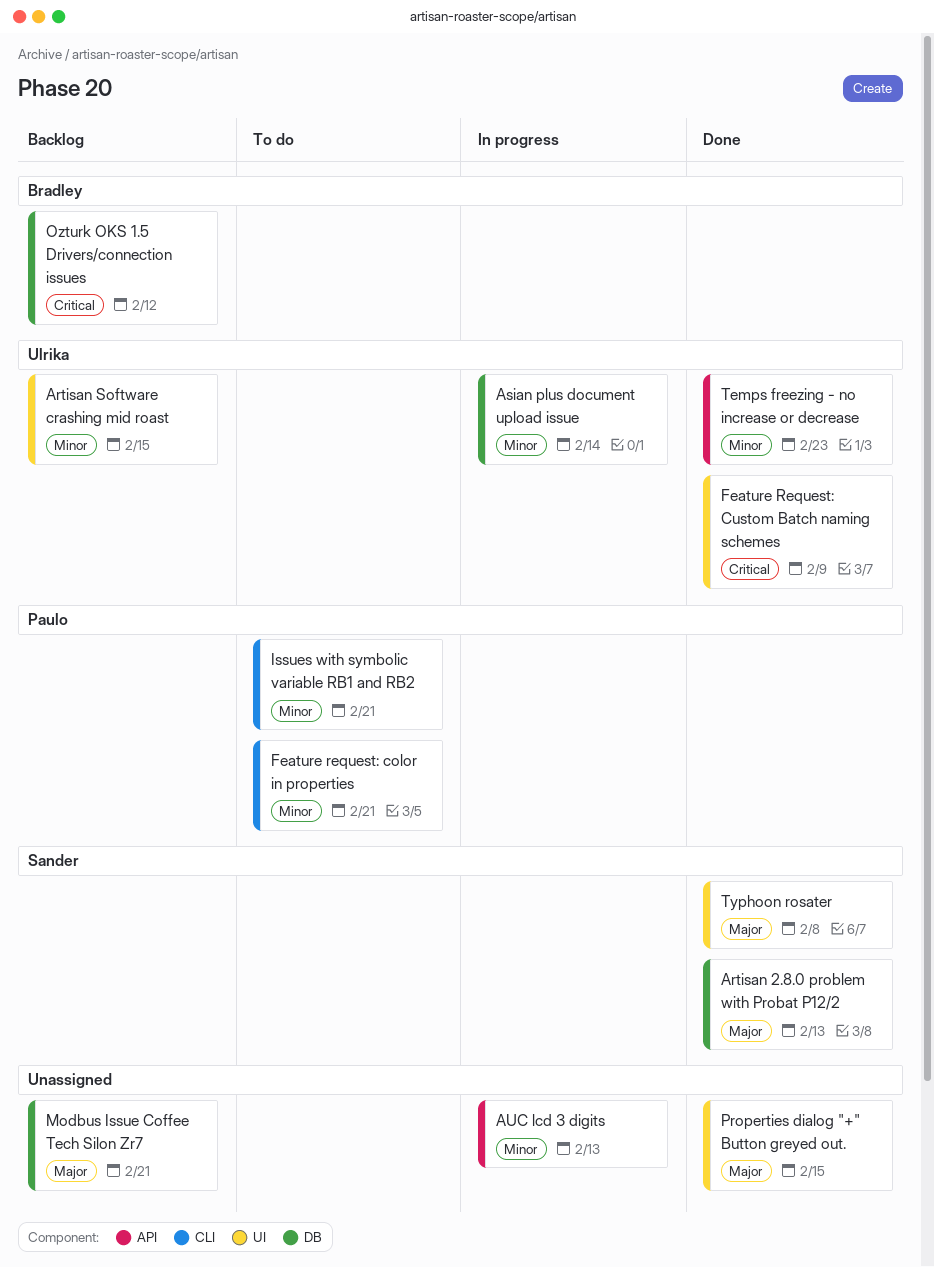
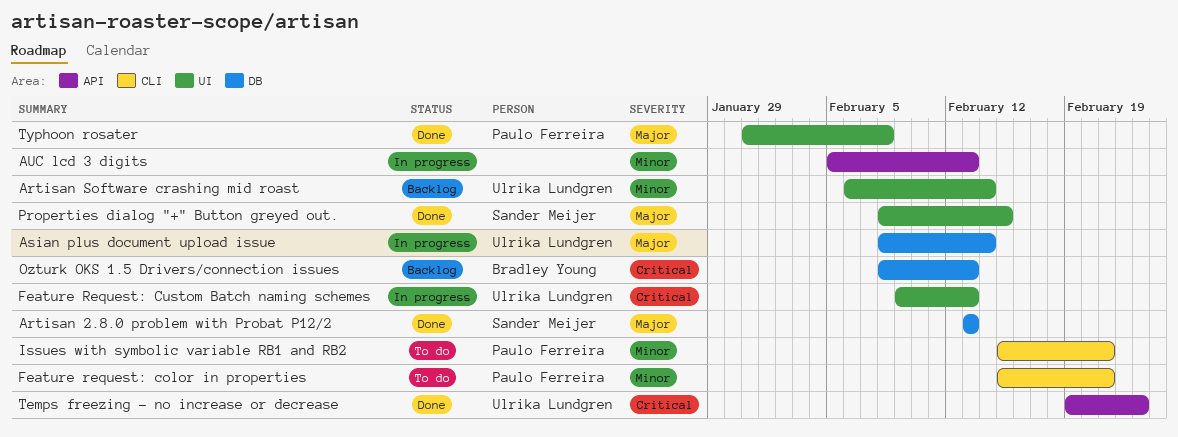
Artisan Software crashing mid roast, due: Feb 15 -> Feb 14
Asian plus document upload issue, priority: Minor -> Major
Feature Request: Custom Batch naming schemes, status: Done -> In progress
Feature Request: Custom Batch naming schemes, due: Feb 9 -> Feb 13
Modbus Issue Coffee Tech Silon Zr7: present -> none
Ozturk OKS 1.5 Drivers/connection issues, due: Feb 12 -> Feb 13
Properties dialog "+" Button greyed out., owner: none -> Sander Meijer
Temps freezing - no increase or decrease, priority: Minor -> Critical
Typhoon rosater, owner: Sander Meijer -> Paulo Ferreira

